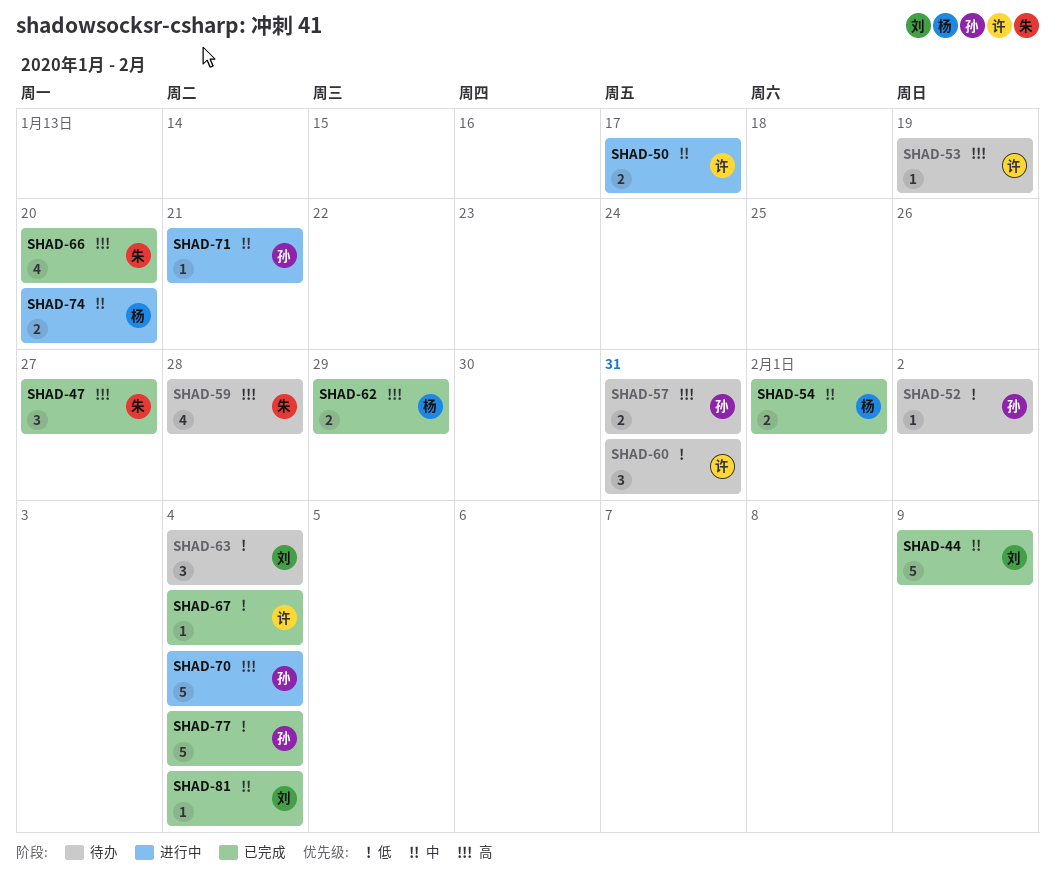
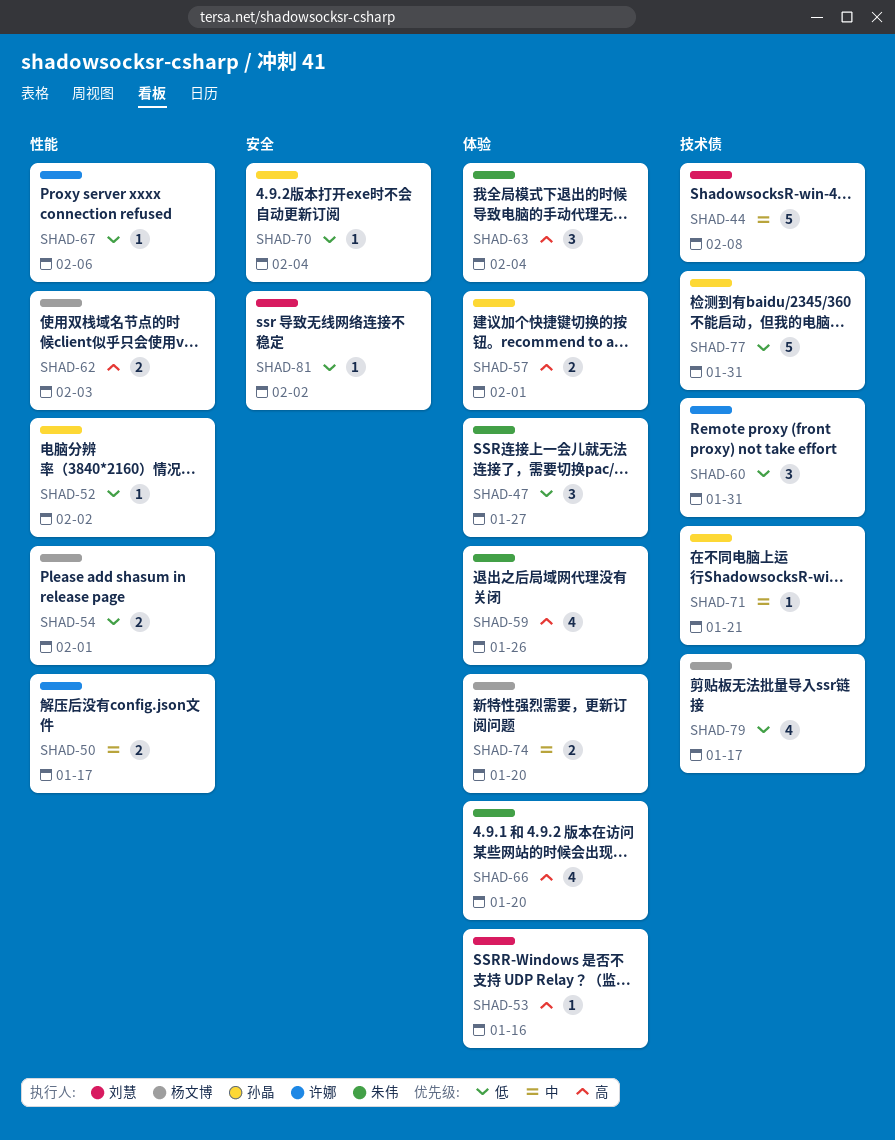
SHAD-44, due: Feb 9 -> Feb 8
SHAD-47, priority: 高 -> 低
SHAD-53, owner: 许娜 -> 刘慧
SHAD-53, due: Jan 19 -> Jan 16
SHAD-54, priority: 中 -> 低
SHAD-57, due: Jan 31 -> Feb 1
SHAD-59, due: Jan 28 -> Jan 26
SHAD-62, due: Jan 29 -> Feb 3
SHAD-63, owner: 刘慧 -> 朱伟
SHAD-63, priority: 低 -> 高
SHAD-67, due: Feb 4 -> Feb 6
SHAD-70, priority: 高 -> 低
SHAD-70, estimate: 5 -> 1
SHAD-77, due: Feb 4 -> Jan 31
SHAD-79: none -> present
SHAD-81, priority: 中 -> 低
SHAD-81, due: Feb 4 -> Feb 2

